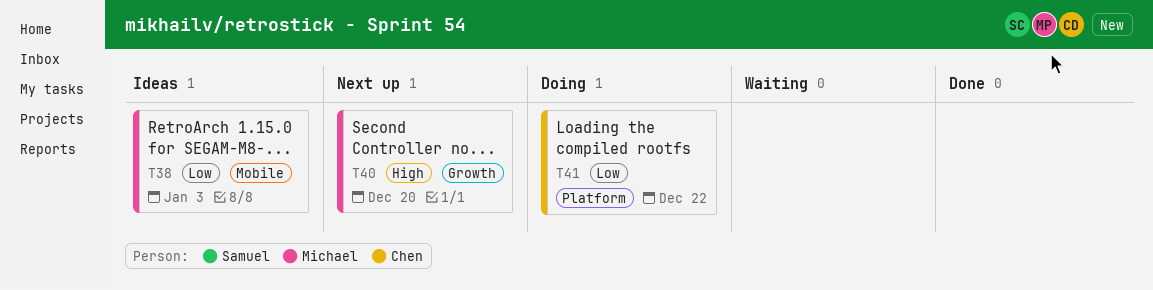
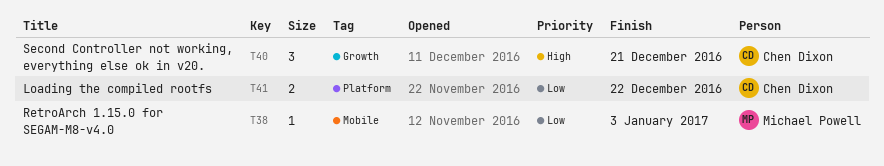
T40, owner: Michael Powell -> Chen Dixon
T40, due: Dec 20 -> Dec 21

